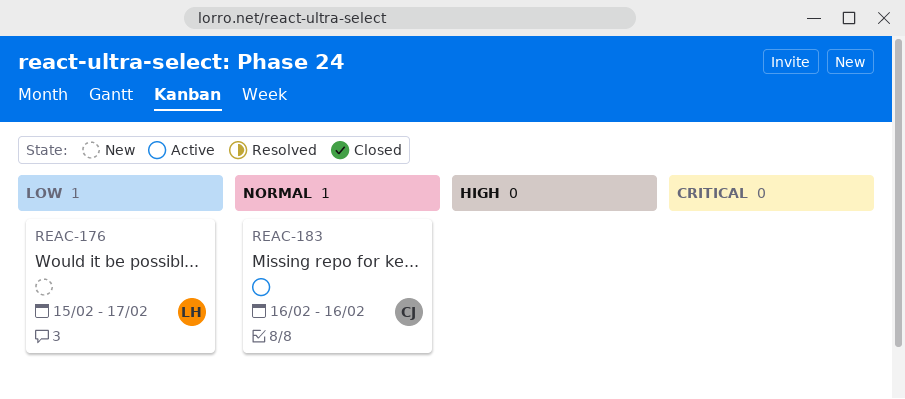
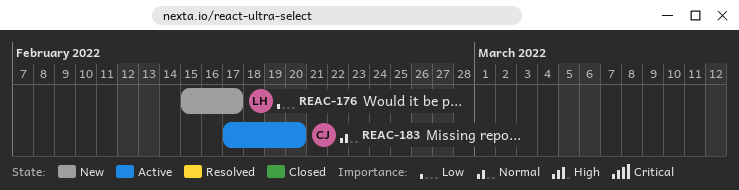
REAC-183, start: Feb 16 -> Feb 17
REAC-183, due: Feb 16 -> Feb 20

